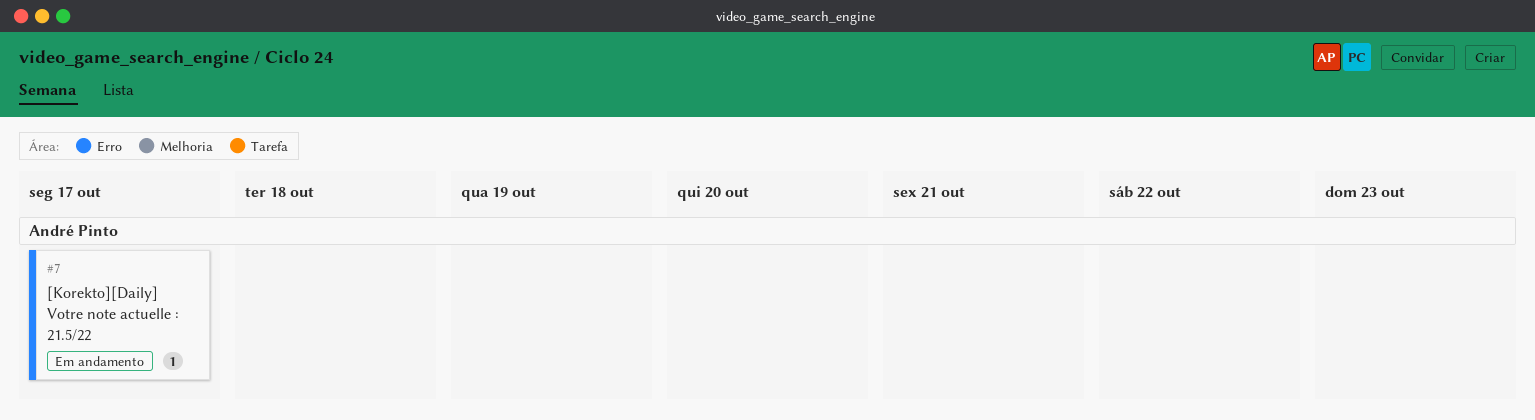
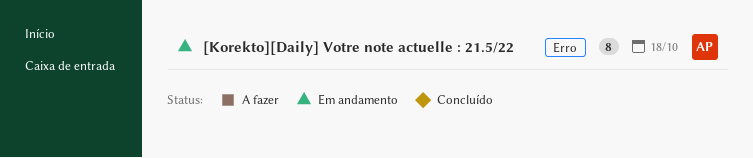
[Korekto][Daily] Votre note actuelle : 21.5/22, estimate: 1 -> 8
[Korekto][Daily] Votre note actuelle : 21.5/22, due: Oct 17 -> Oct 18

